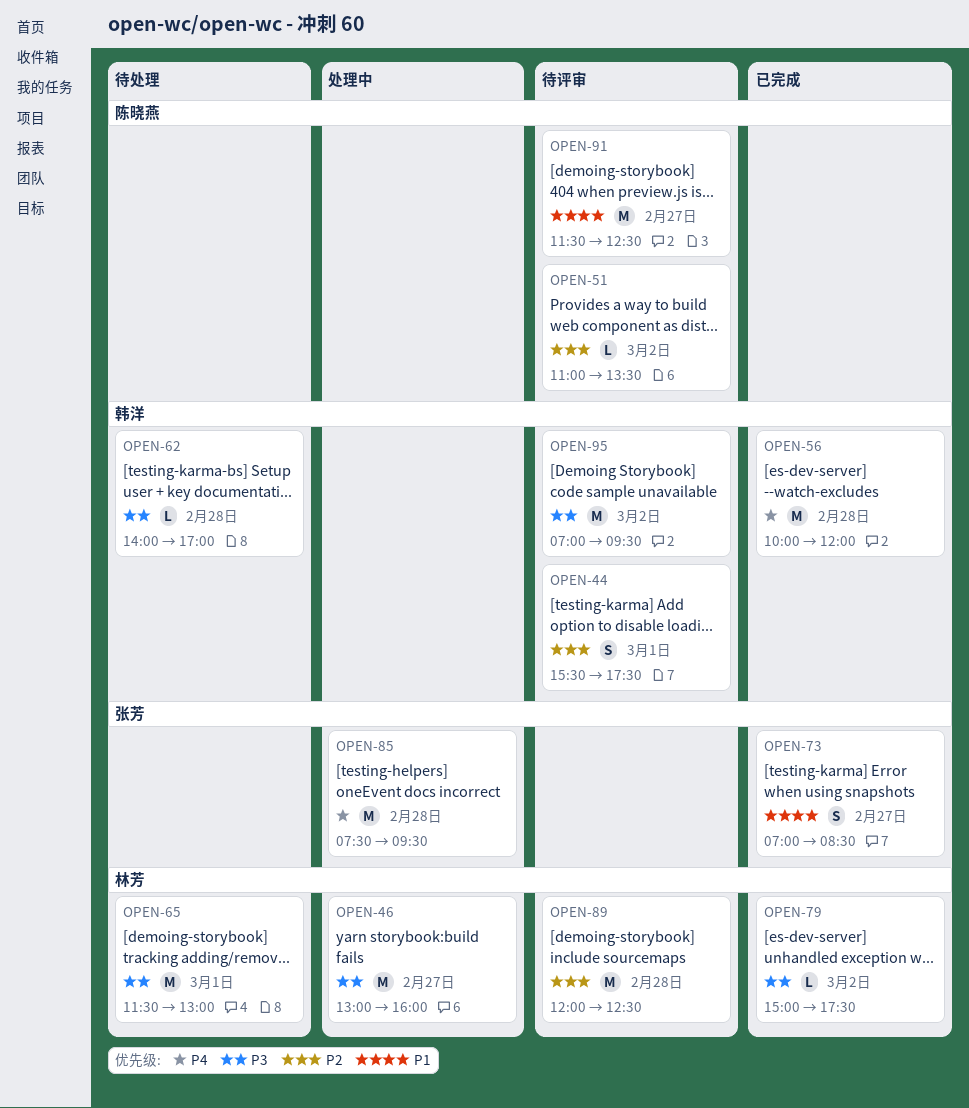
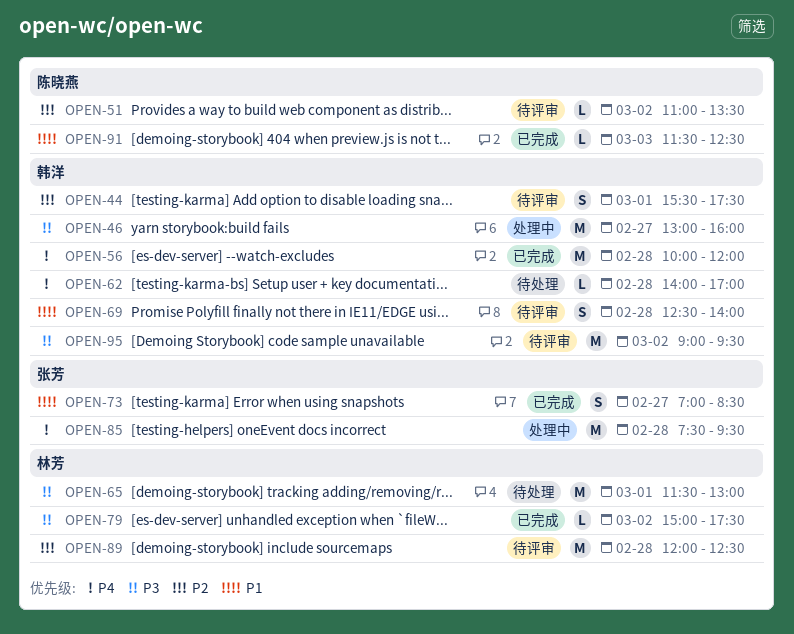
OPEN-46, owner: 林芳 -> 韩洋
OPEN-62, priority: P3 -> P4
OPEN-69: none -> present
OPEN-91, status: 待评审 -> 已完成
OPEN-91, estimate: M -> L
OPEN-91, day: Feb 27 -> Mar 3
OPEN-95, begins: 07:00 -> 09:00

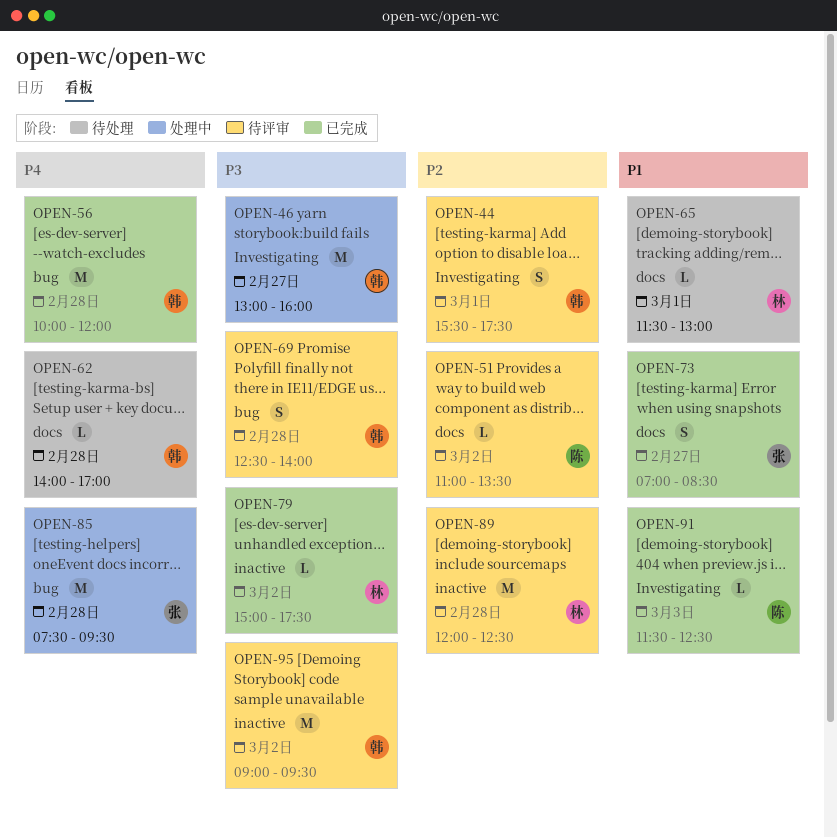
OPEN-65, priority: P3 -> P1
OPEN-65, estimate: M -> L
OPEN-69, priority: P1 -> P3

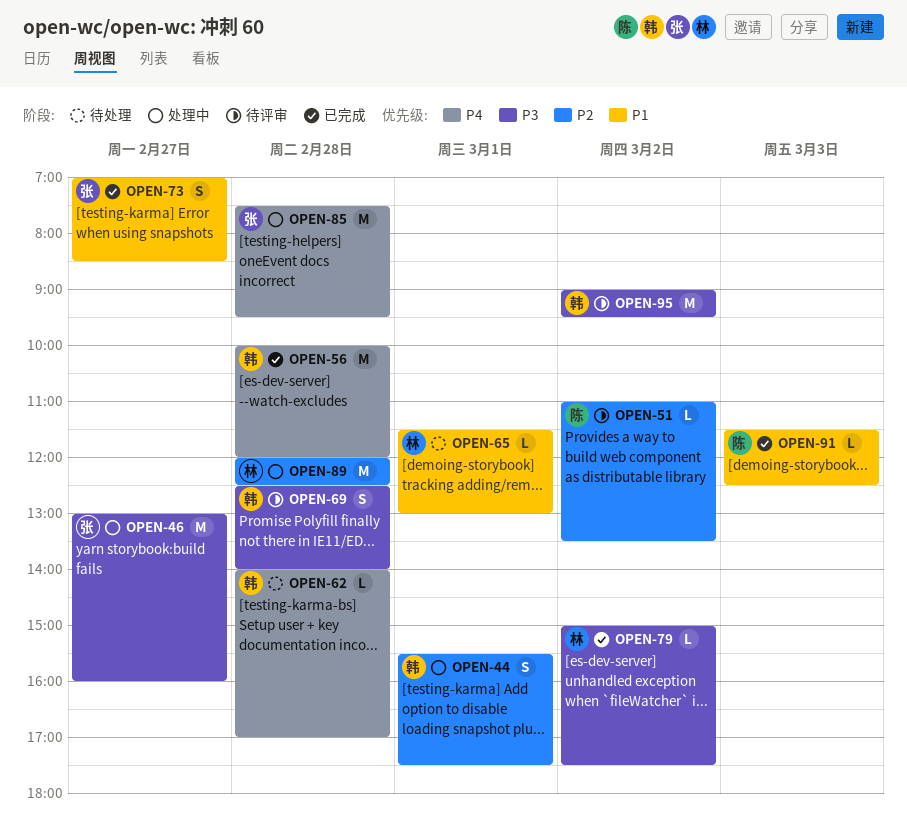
OPEN-44, status: 待评审 -> 处理中
OPEN-46, owner: 韩 -> 张
OPEN-89, status: 待评审 -> 处理中

